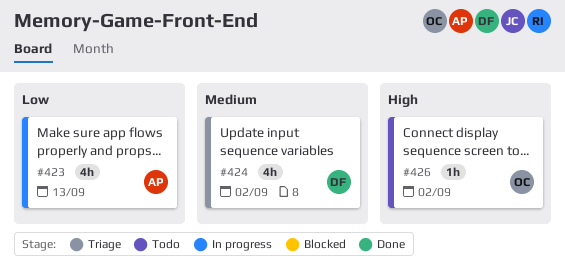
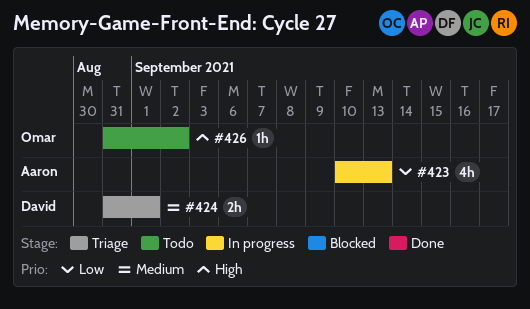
#424, estimate: 4h -> 2h
#424, due: Sep 2 -> Sep 1

